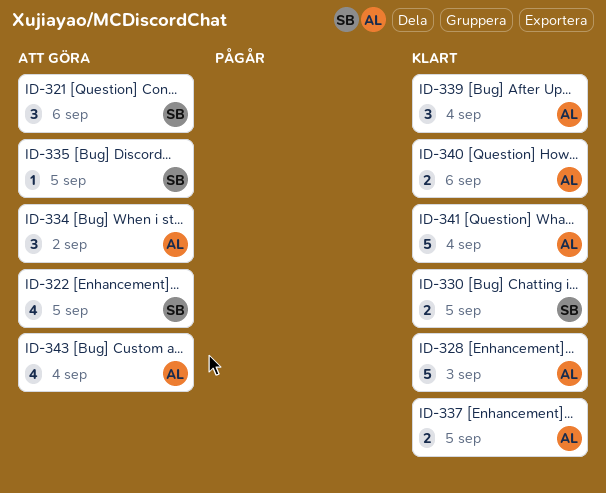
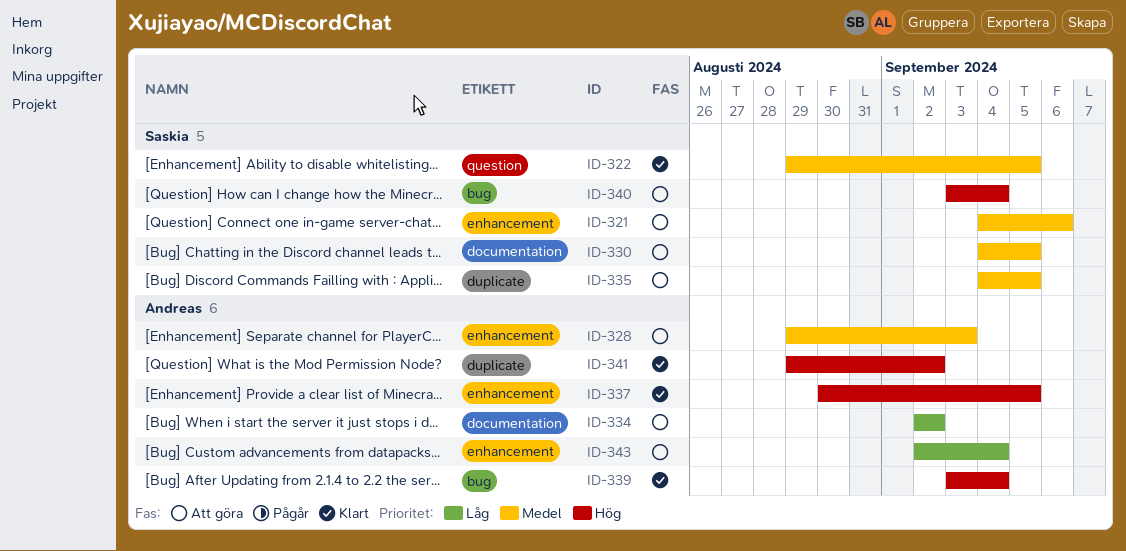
ID-322, status: Att göra -> Klart
ID-328, status: Klart -> Att göra
ID-330, status: Klart -> Att göra
ID-340, status: Klart -> Att göra
ID-340, owner: Andreas -> Saskia
ID-340, due: Sep 6 -> Sep 4
ID-341, due: Sep 4 -> Sep 2

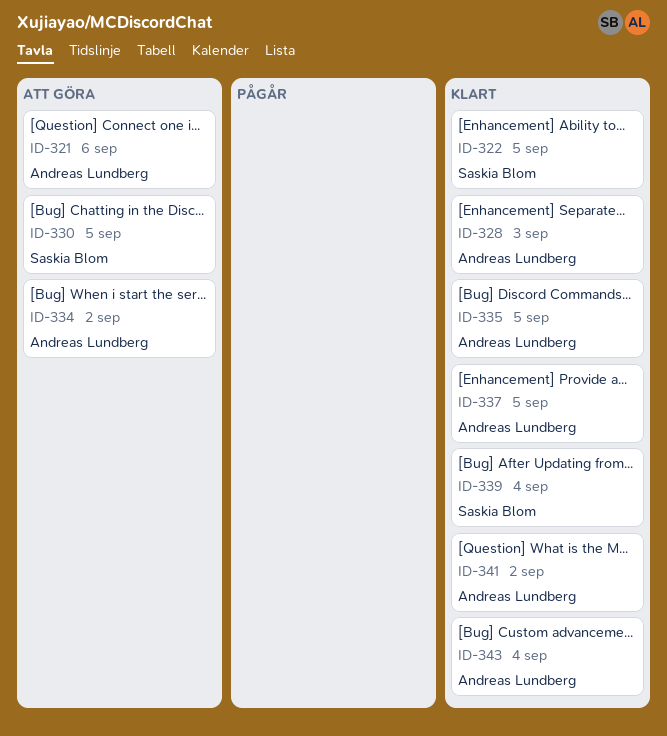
ID-321, owner: Saskia Blom -> Andreas Lundberg
ID-328, status: Att göra -> Klart
ID-335, status: Att göra -> Klart
ID-335, owner: Saskia Blom -> Andreas Lundberg
ID-339, owner: Andreas Lundberg -> Saskia Blom
ID-340: present -> none
ID-343, status: Att göra -> Klart

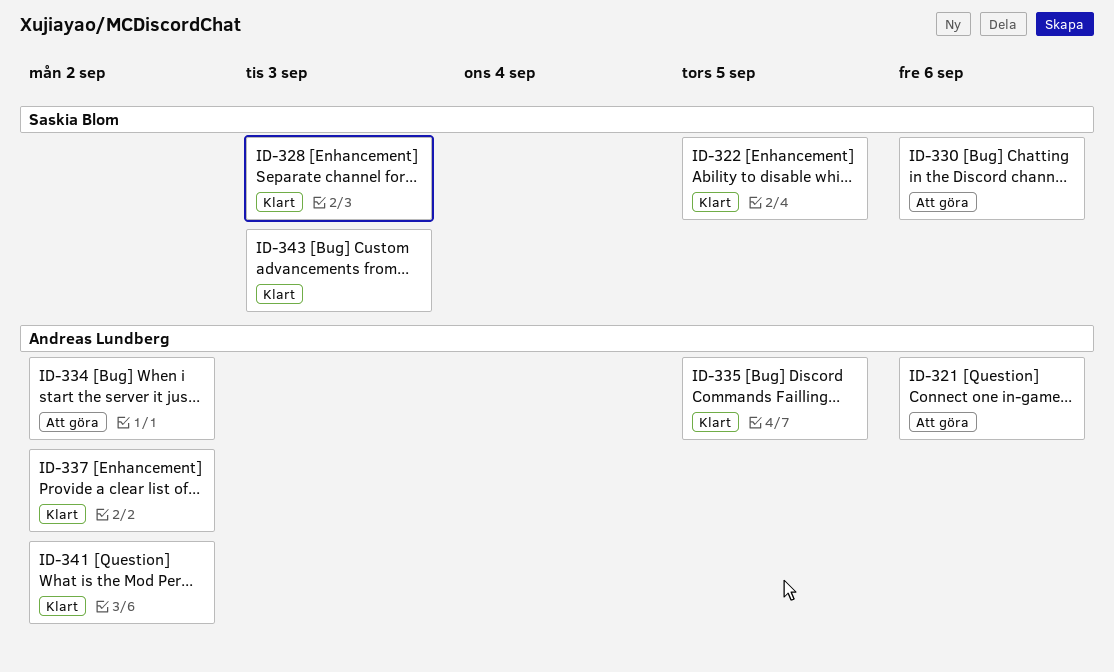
ID-328, owner: Andreas Lundberg -> Saskia Blom
ID-330, due: Sep 5 -> Sep 6
ID-337, due: Sep 5 -> Sep 2
ID-339: present -> none
ID-343, owner: Andreas Lundberg -> Saskia Blom
ID-343, due: Sep 4 -> Sep 3

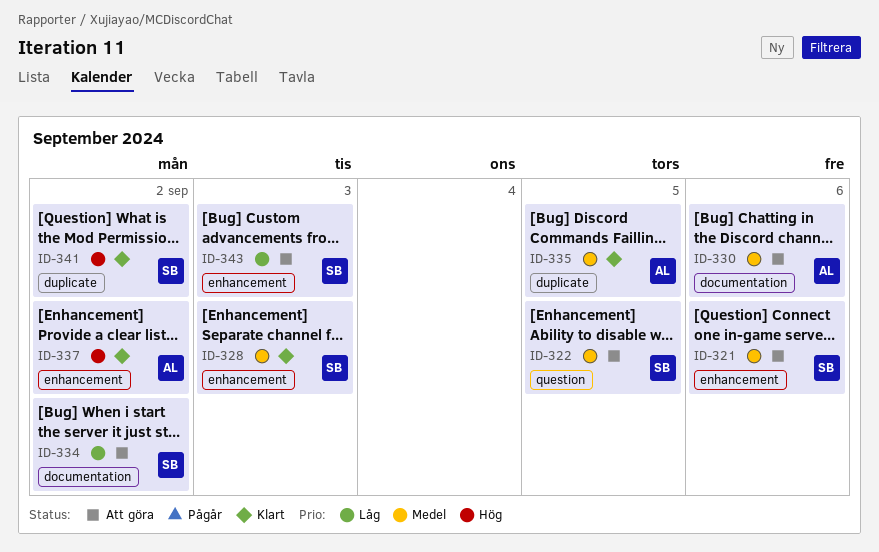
ID-321, owner: Andreas Lundberg -> Saskia Blom
ID-322, status: Klart -> Att göra
ID-330, owner: Saskia Blom -> Andreas Lundberg
ID-334, owner: Andreas Lundberg -> Saskia Blom
ID-341, owner: Andreas Lundberg -> Saskia Blom
ID-343, status: Klart -> Att göra

